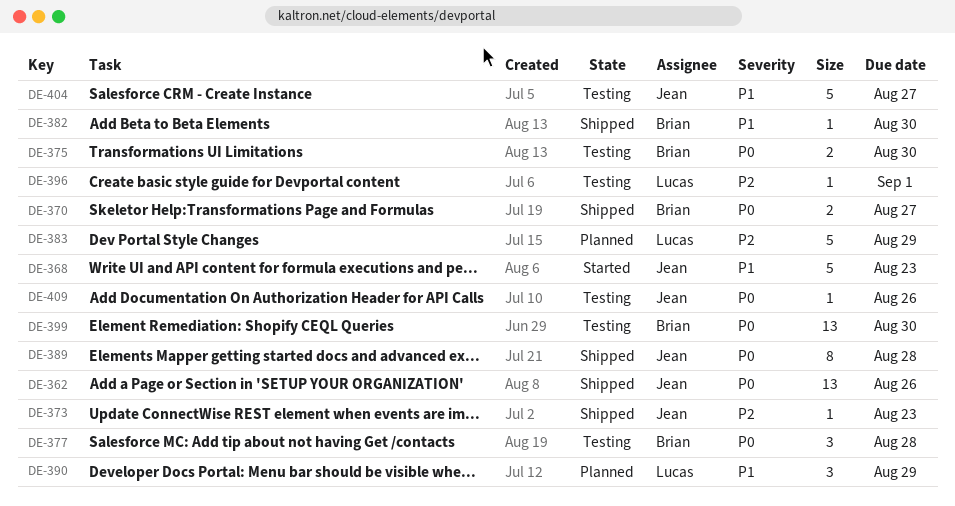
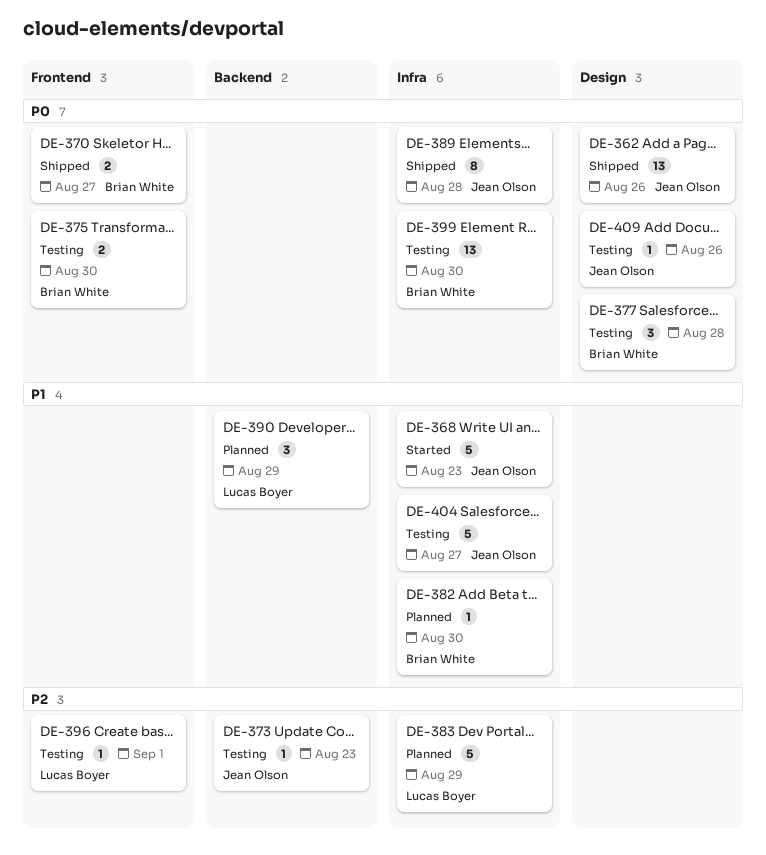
DE-373, status: Shipped -> Testing
DE-382, status: Shipped -> Planned

